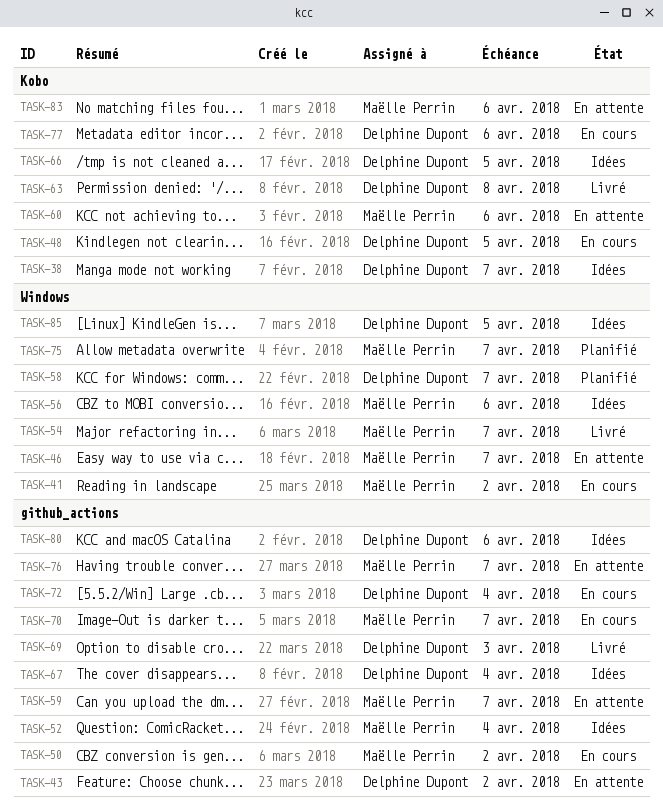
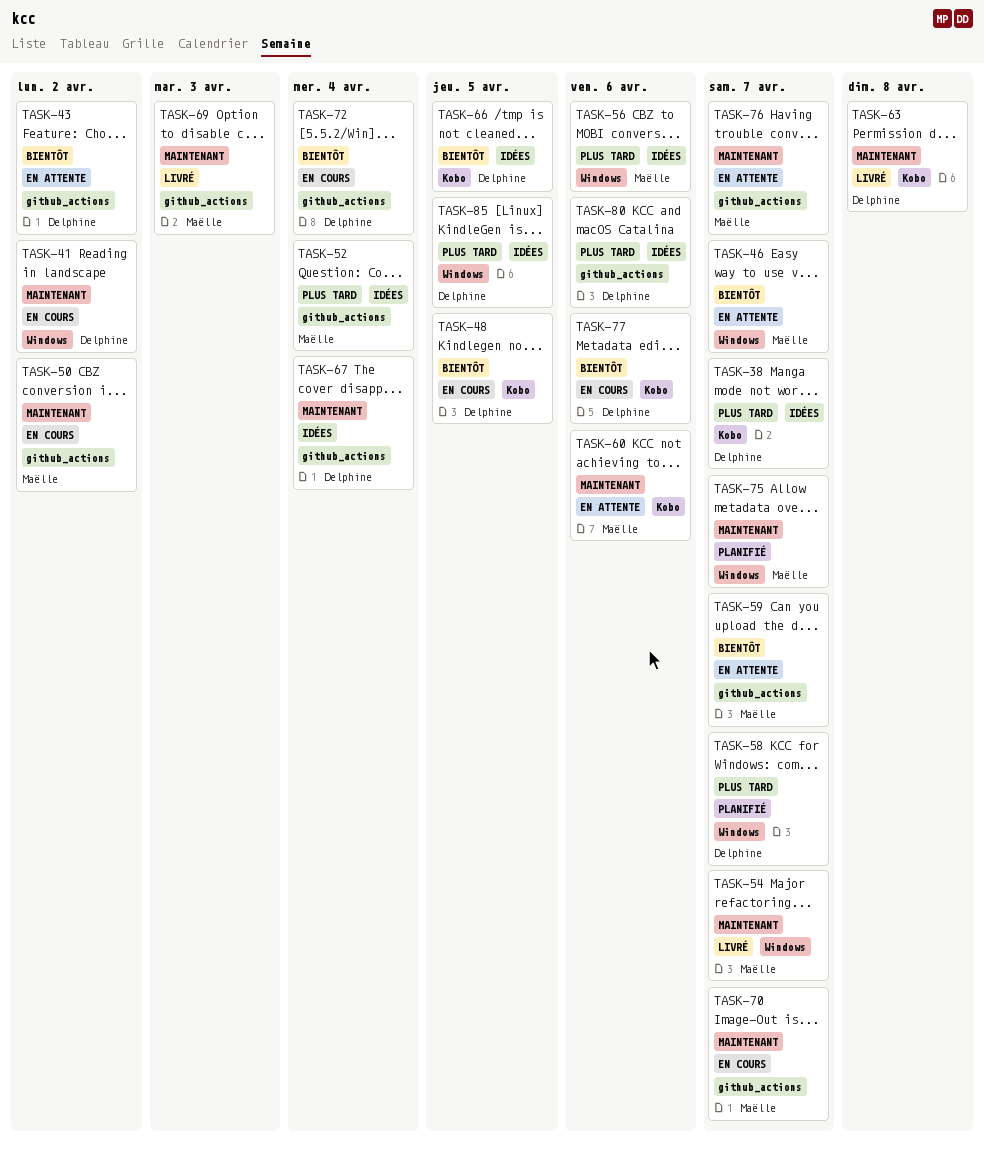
TASK-41, owner: Maëlle Perrin -> Delphine Dupont
TASK-69, owner: Delphine Dupont -> Maëlle Perrin
TASK-83: present -> none

